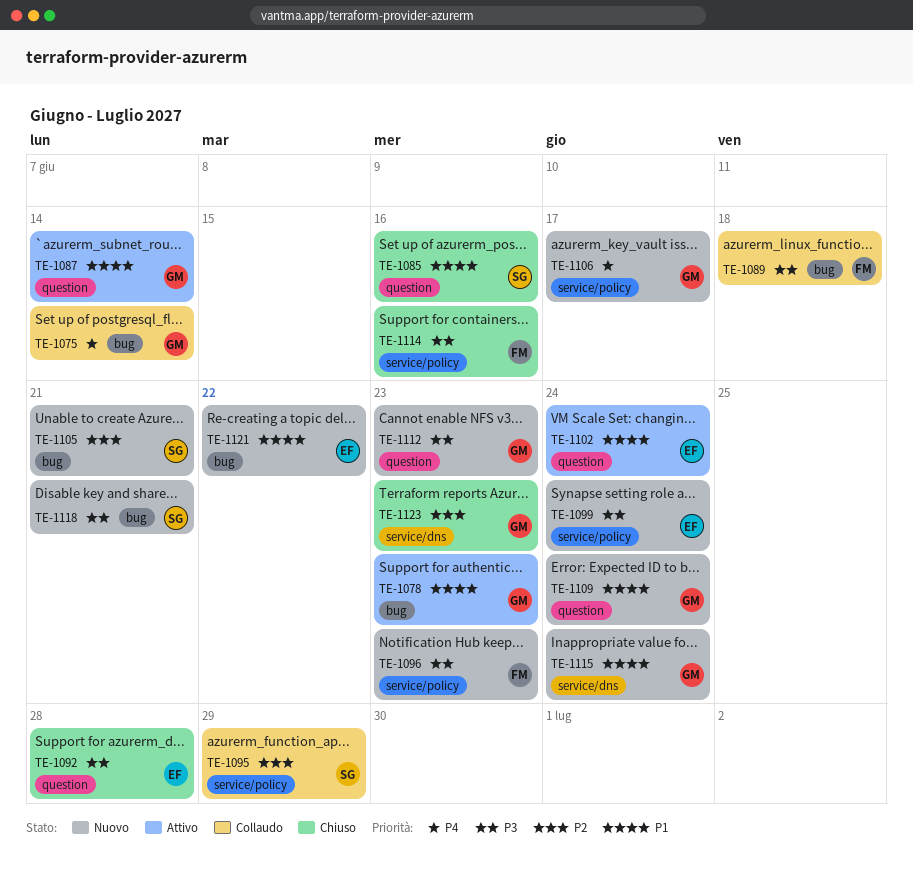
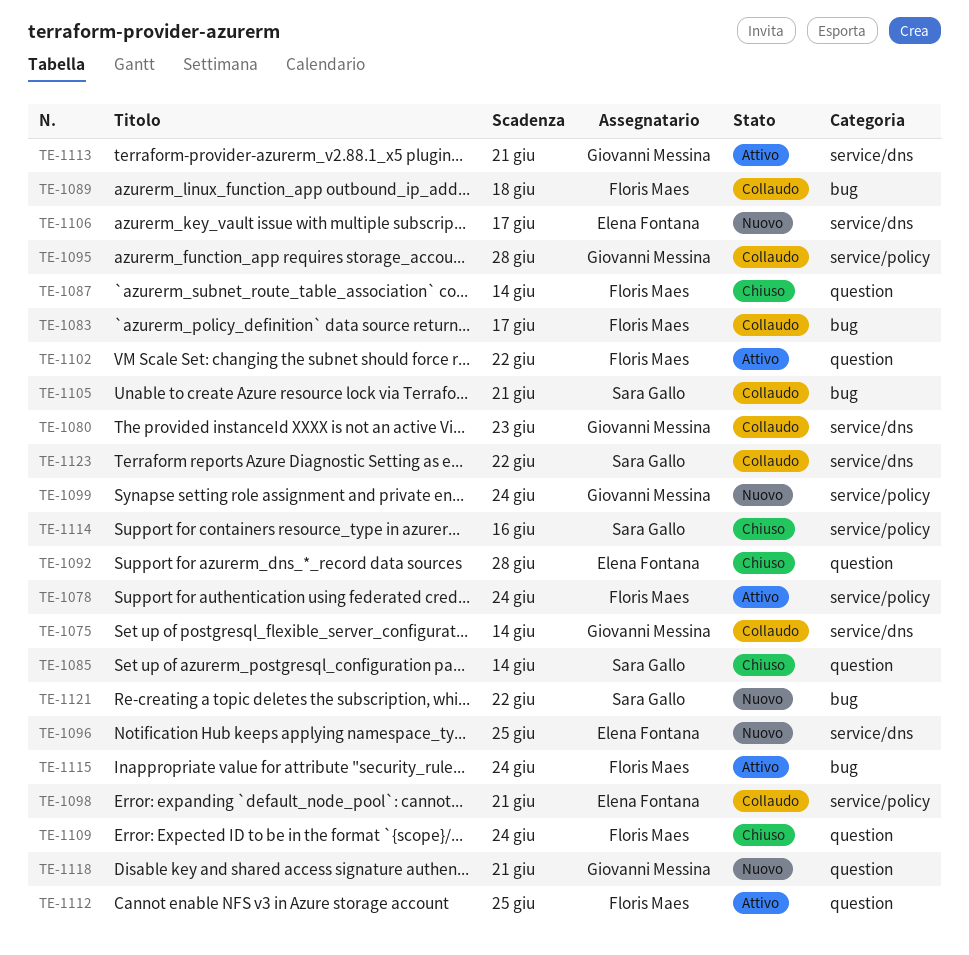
TE-1075, label: bug -> service/dns
TE-1078, owner: Giovanni Messina -> Floris Maes
TE-1078, label: bug -> service/policy
TE-1078, due: Jun 23 -> Jun 24
TE-1080: none -> present
TE-1083: none -> present
TE-1085, due: Jun 16 -> Jun 14
TE-1087, status: Attivo -> Chiuso
TE-1087, owner: Giovanni Messina -> Floris Maes
TE-1095, owner: Sara Gallo -> Giovanni Messina
TE-1095, due: Jun 29 -> Jun 28
TE-1096, owner: Floris Maes -> Elena Fontana
TE-1096, label: service/policy -> service/dns
TE-1096, due: Jun 23 -> Jun 25
TE-1098: none -> present
TE-1099, owner: Elena Fontana -> Giovanni Messina
TE-1102, owner: Elena Fontana -> Floris Maes
TE-1102, due: Jun 24 -> Jun 22
TE-1105, status: Nuovo -> Collaudo
TE-1106, owner: Giovanni Messina -> Elena Fontana
TE-1106, label: service/policy -> service/dns
TE-1109, status: Nuovo -> Chiuso
TE-1109, owner: Giovanni Messina -> Floris Maes
TE-1112, status: Nuovo -> Attivo
TE-1112, owner: Giovanni Messina -> Floris Maes
TE-1112, due: Jun 23 -> Jun 25
TE-1113: none -> present
TE-1114, owner: Floris Maes -> Sara Gallo
TE-1115, status: Nuovo -> Attivo
TE-1115, owner: Giovanni Messina -> Floris Maes
TE-1115, label: service/dns -> bug
TE-1118, owner: Sara Gallo -> Giovanni Messina
TE-1118, label: bug -> question
TE-1121, owner: Elena Fontana -> Sara Gallo
TE-1123, status: Chiuso -> Collaudo
TE-1123, owner: Giovanni Messina -> Sara Gallo
TE-1123, due: Jun 23 -> Jun 22

